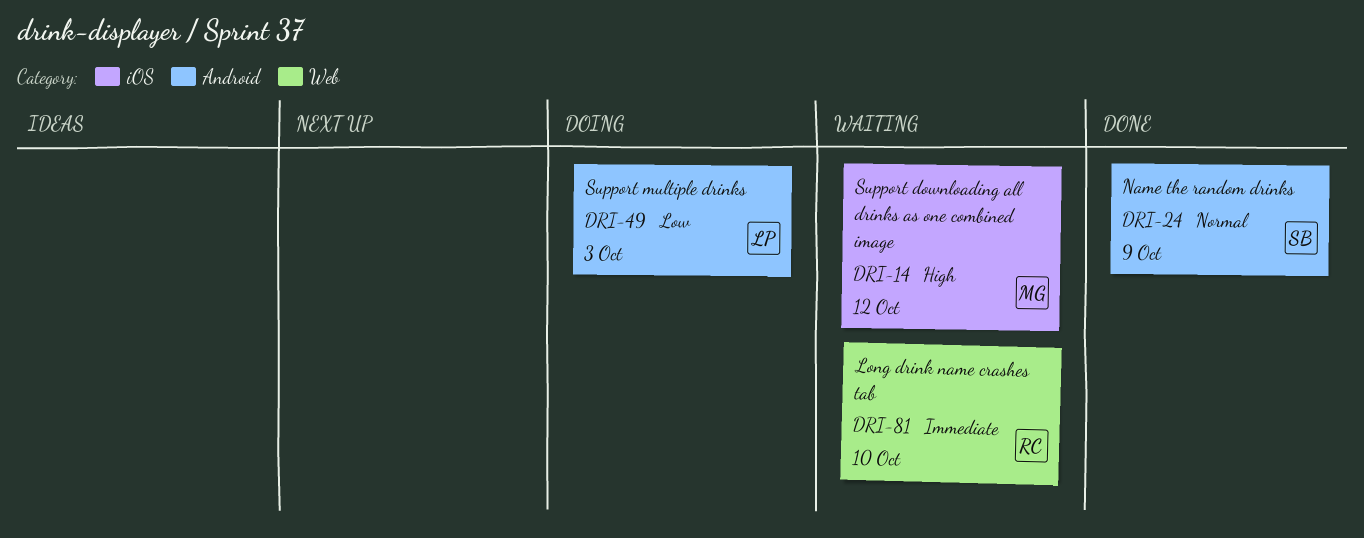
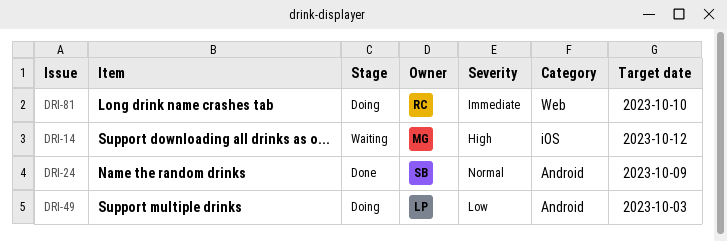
DRI-81, status: Waiting -> Doing

